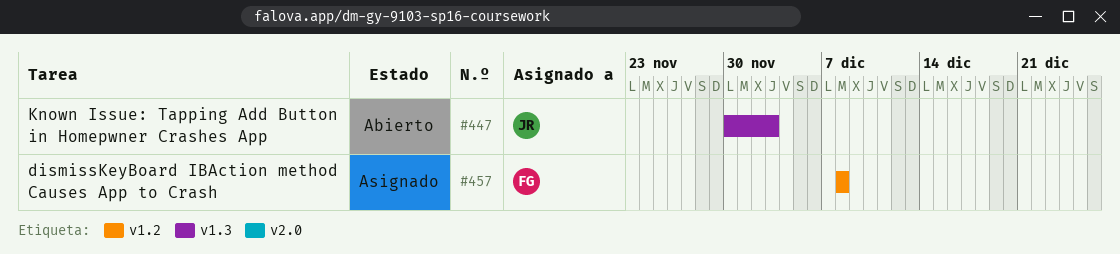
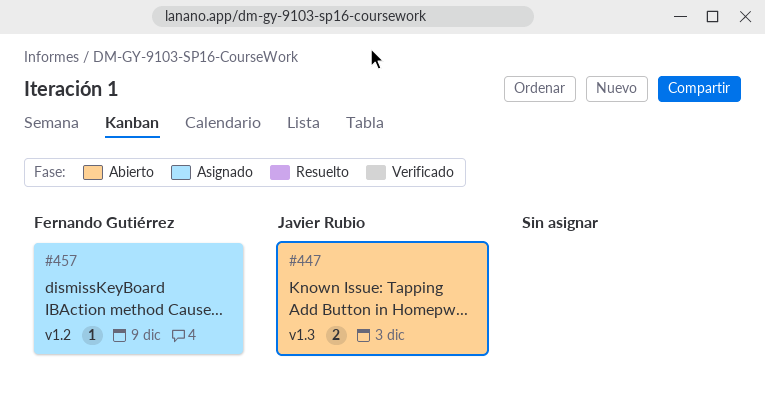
#457, due: Dec 8 -> Dec 9

